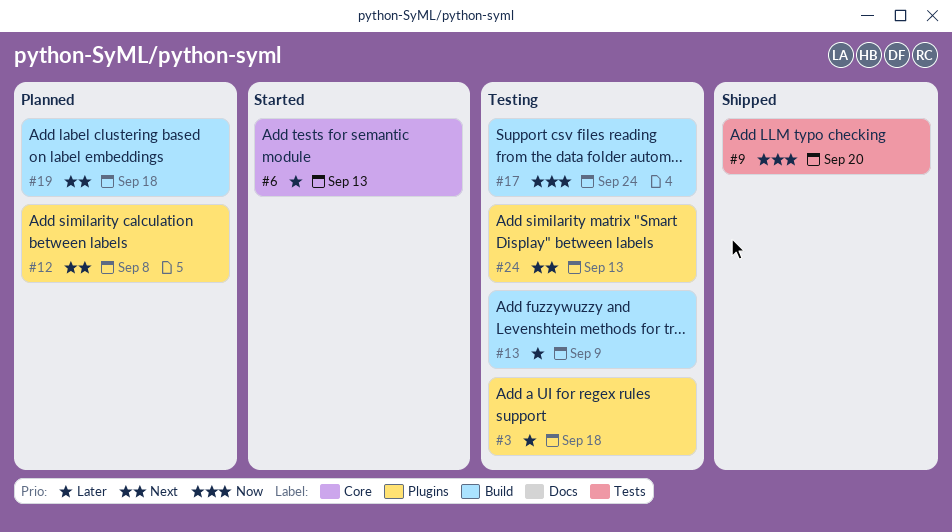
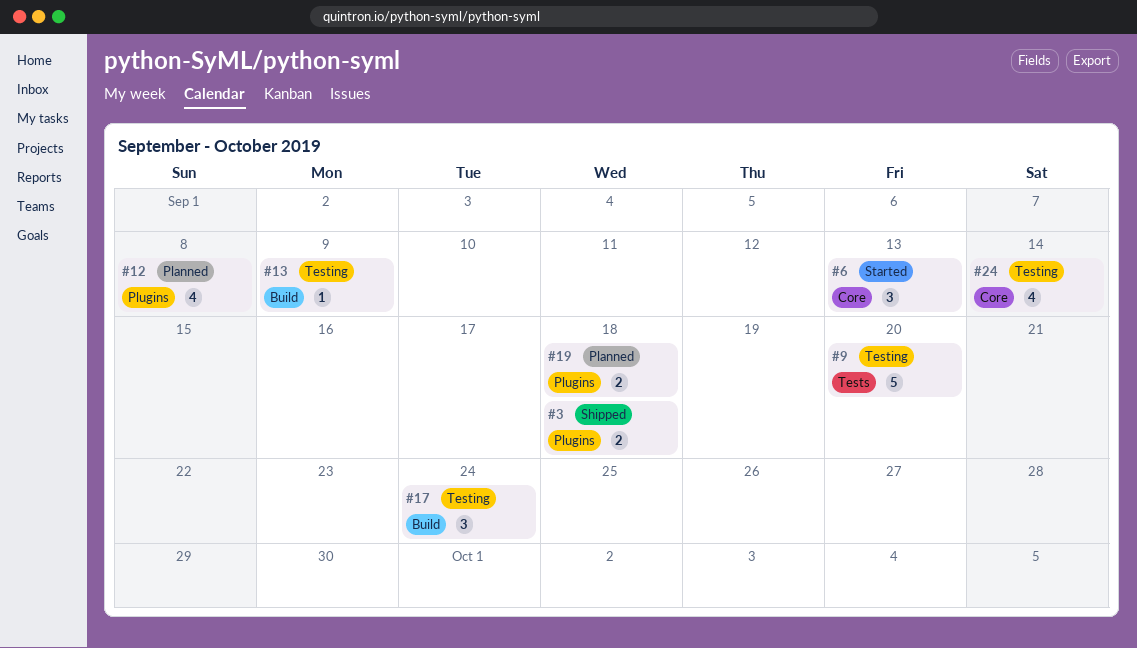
#3, status: Testing -> Shipped
#9, status: Shipped -> Testing
#19, label: Build -> Plugins
#24, label: Plugins -> Core
#24, due: Sep 13 -> Sep 14

